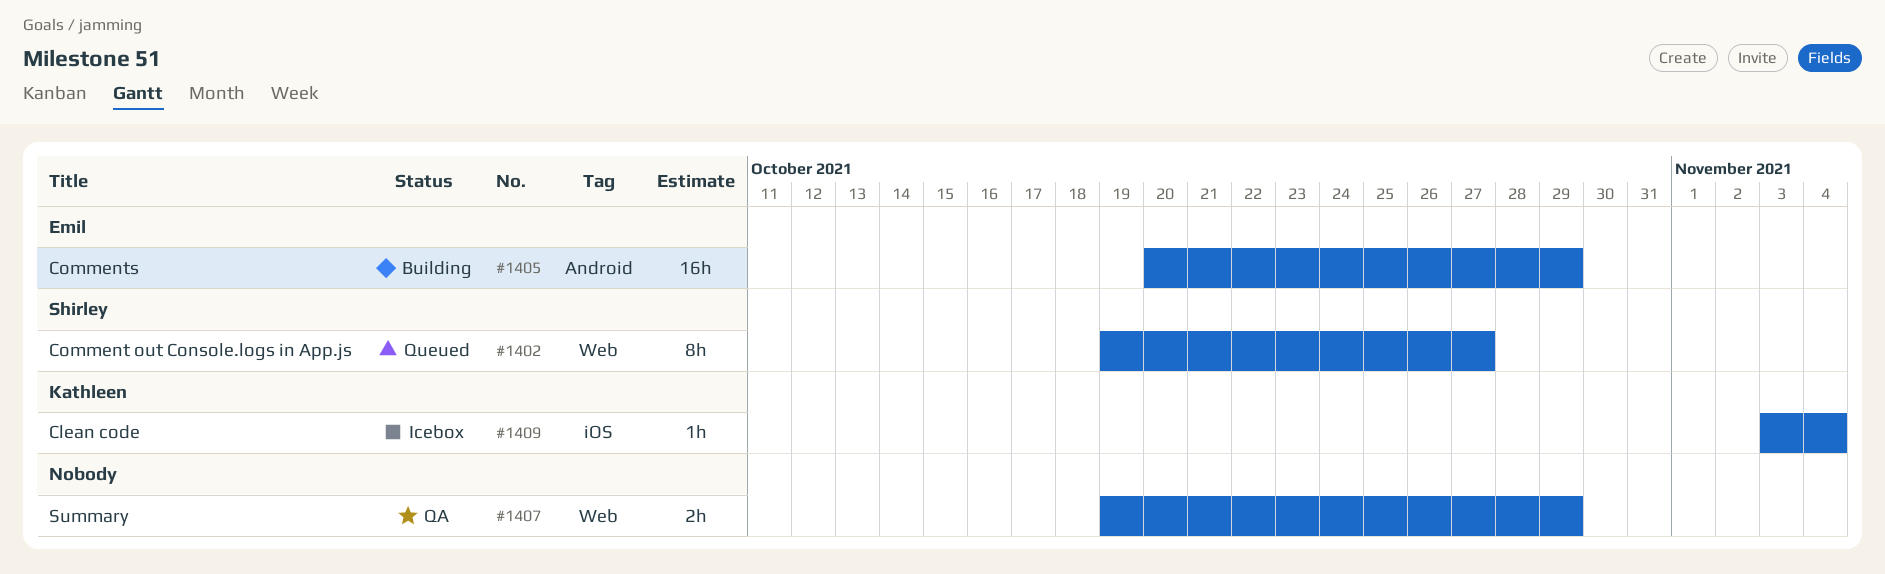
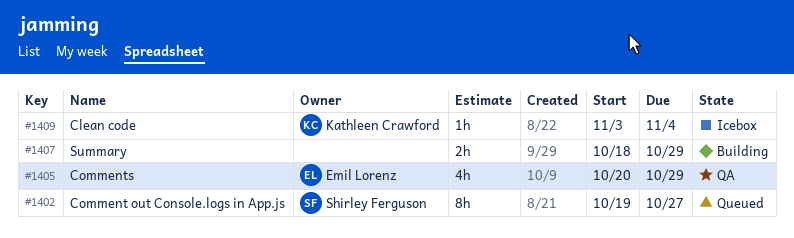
#1405, status: Building -> QA
#1405, estimate: 16h -> 4h
#1407, status: QA -> Building
#1407, start: Oct 19 -> Oct 18

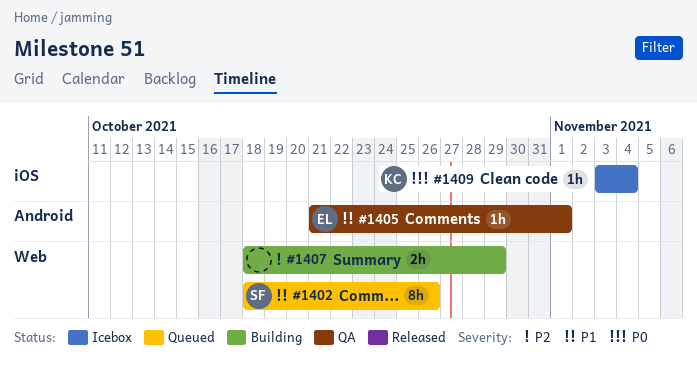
#1402, start: Oct 19 -> Oct 18
#1402, due: Oct 27 -> Oct 26
#1405, estimate: 4h -> 1h
#1405, start: Oct 20 -> Oct 21
#1405, due: Oct 29 -> Nov 1

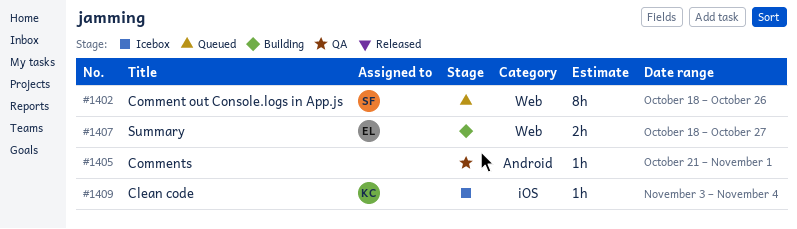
#1405, owner: EL -> none
#1407, owner: none -> EL
#1407, due: Oct 29 -> Oct 27

